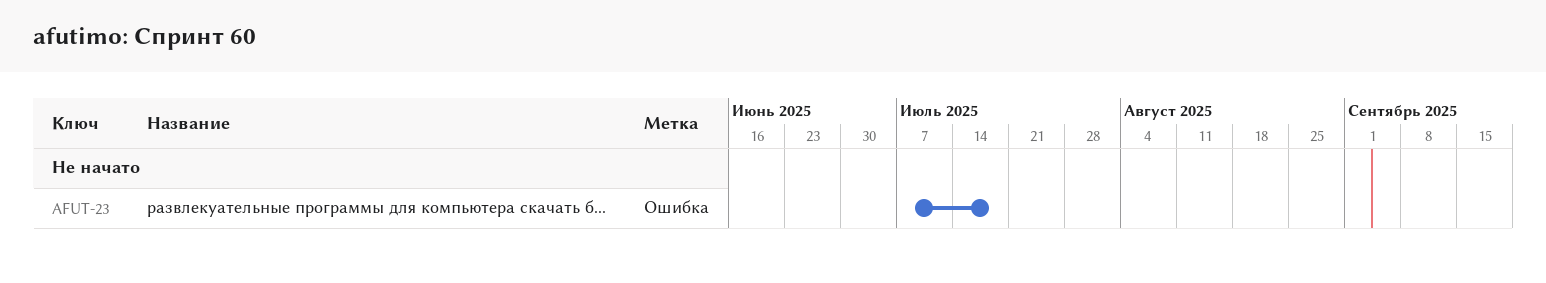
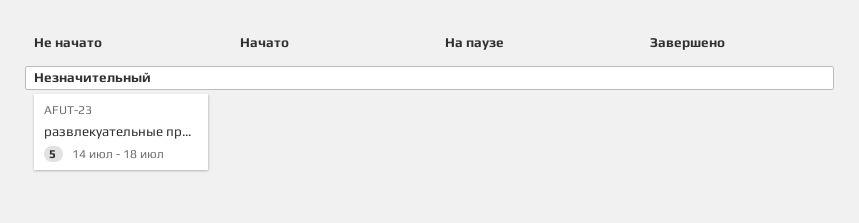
AFUT-23, start: Jul 7 -> Jul 14

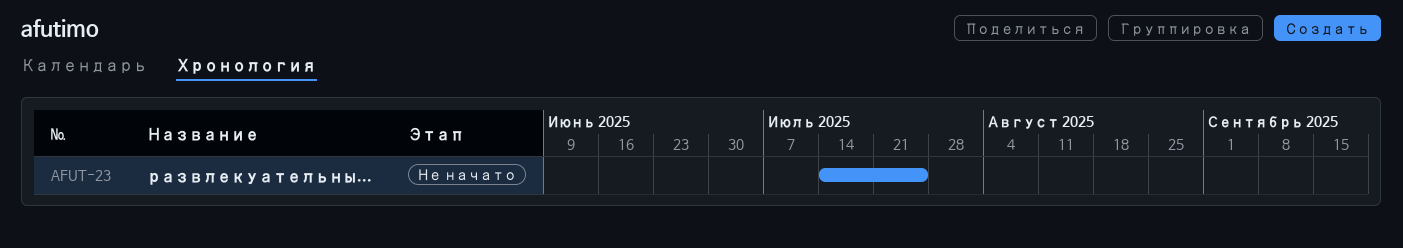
AFUT-23, due: Jul 18 -> Jul 25

